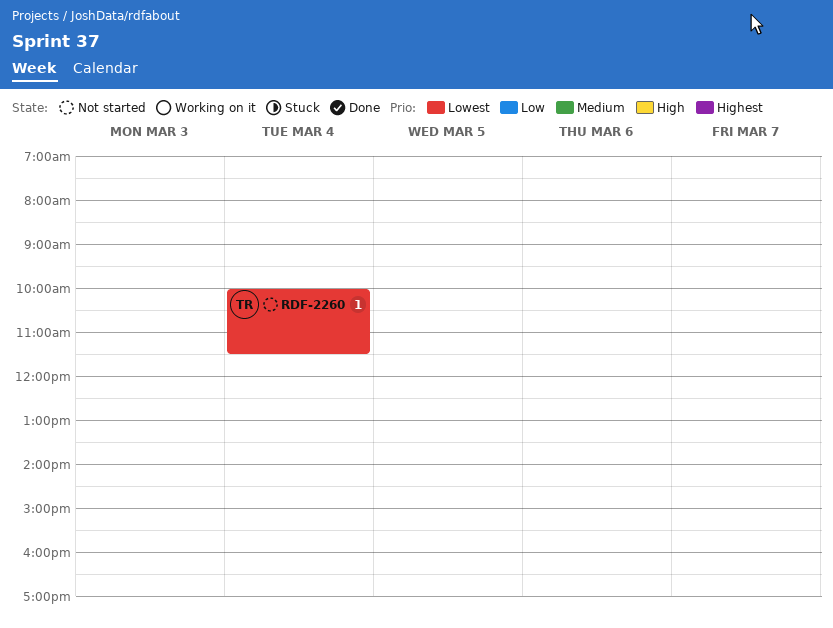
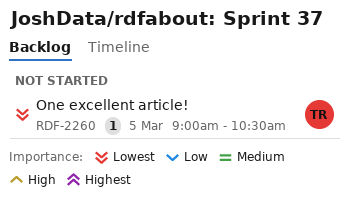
RDF-2260, day: Mar 4 -> Mar 5
RDF-2260, begins: 10:00 -> 09:00
RDF-2260, ends: 11:30 -> 10:30

